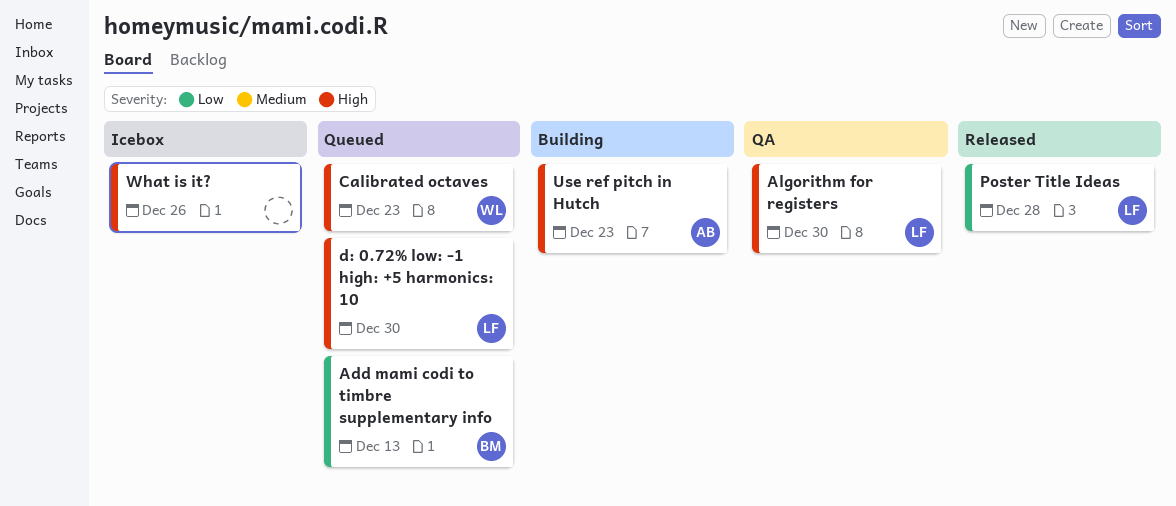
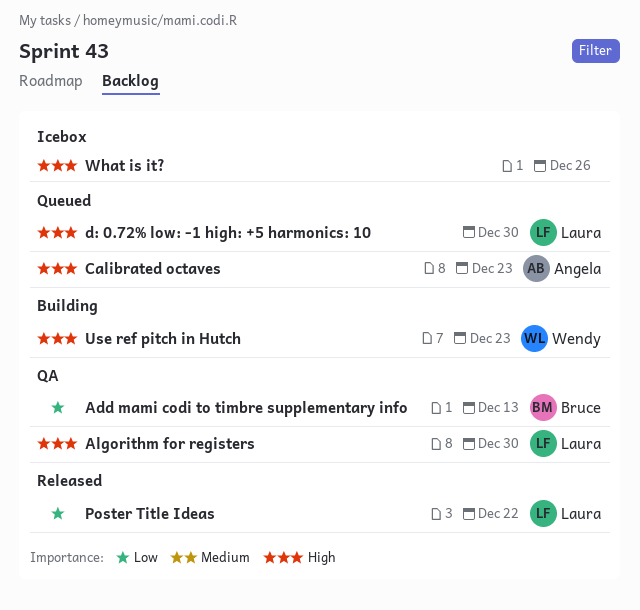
Add mami codi to timbre supplementary info, status: Queued -> QA
Calibrated octaves, owner: Wendy -> Angela
Poster Title Ideas, due: Dec 28 -> Dec 22
Use ref pitch in Hutch, owner: Angela -> Wendy

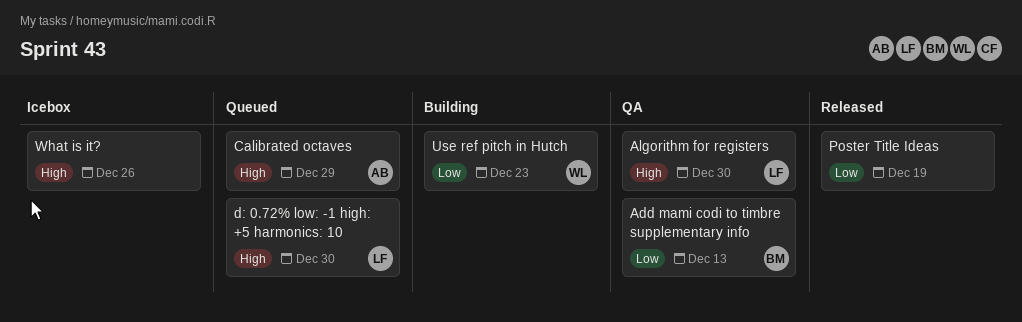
Calibrated octaves, due: Dec 23 -> Dec 29
Poster Title Ideas, owner: Laura -> none
Poster Title Ideas, due: Dec 22 -> Dec 19
Use ref pitch in Hutch, priority: High -> Low

